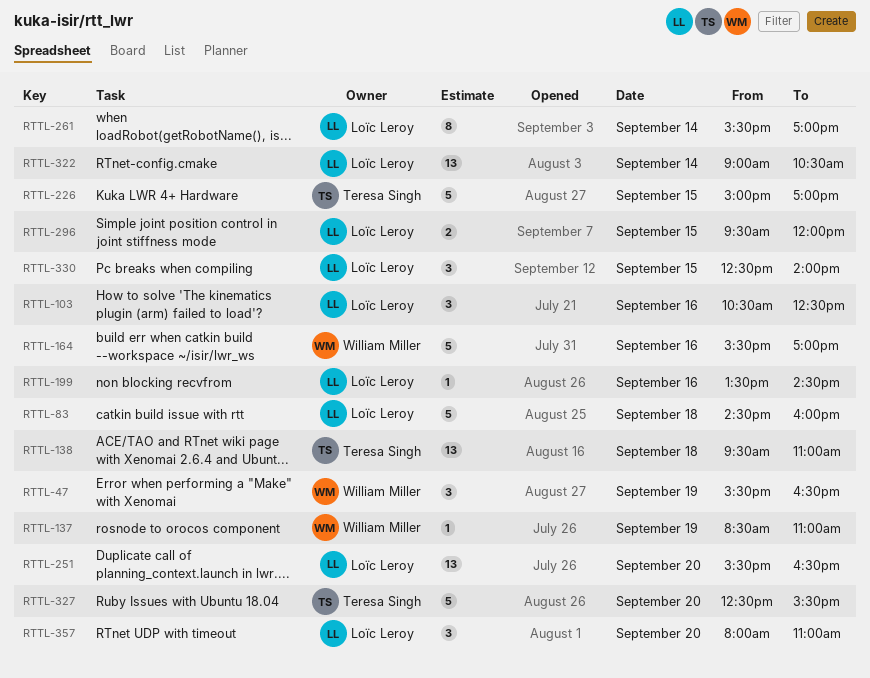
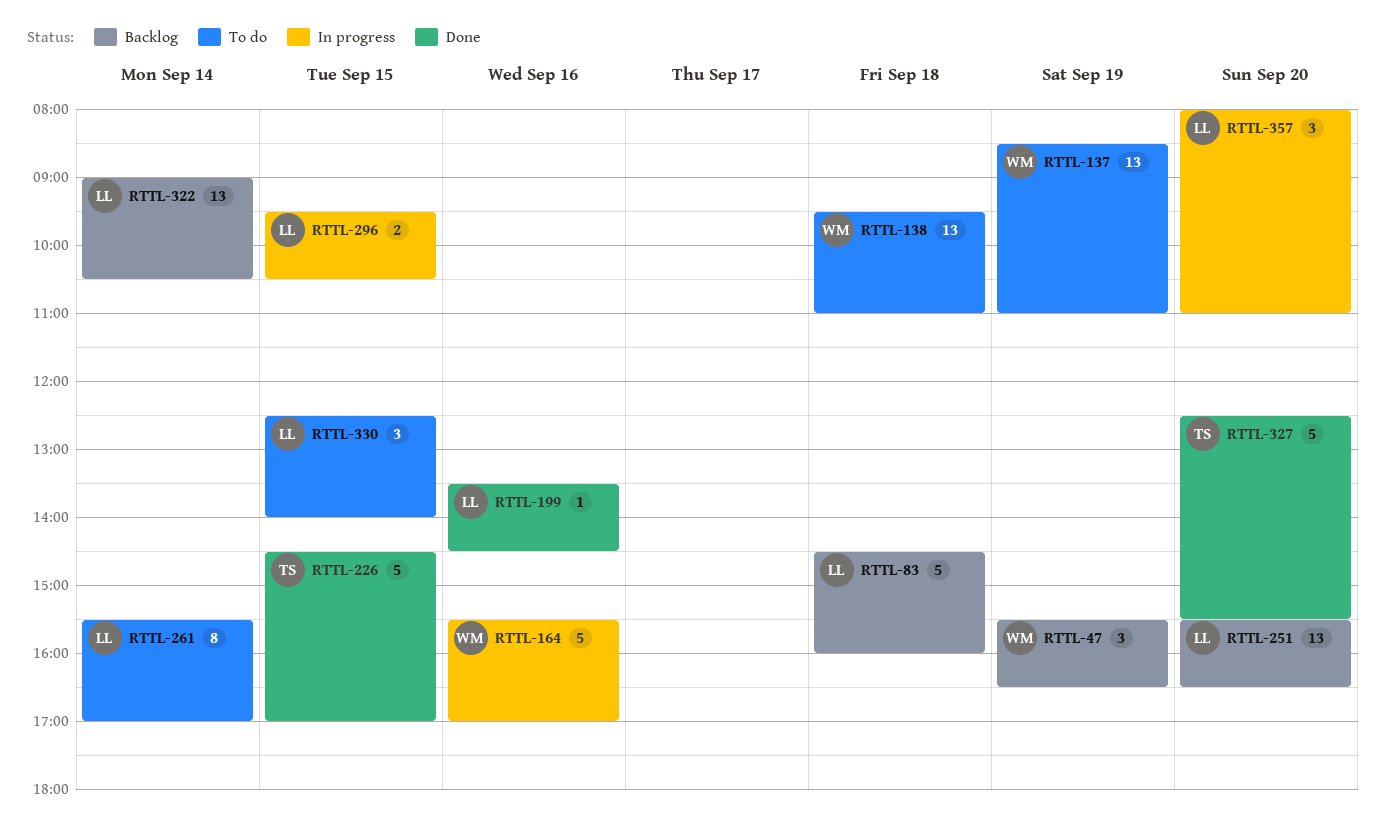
RTTL-103: present -> none
RTTL-137, estimate: 1 -> 13
RTTL-138, owner: Teresa Singh -> William Miller
RTTL-226, begins: 15:00 -> 14:30
RTTL-296, ends: 12:00 -> 10:30

